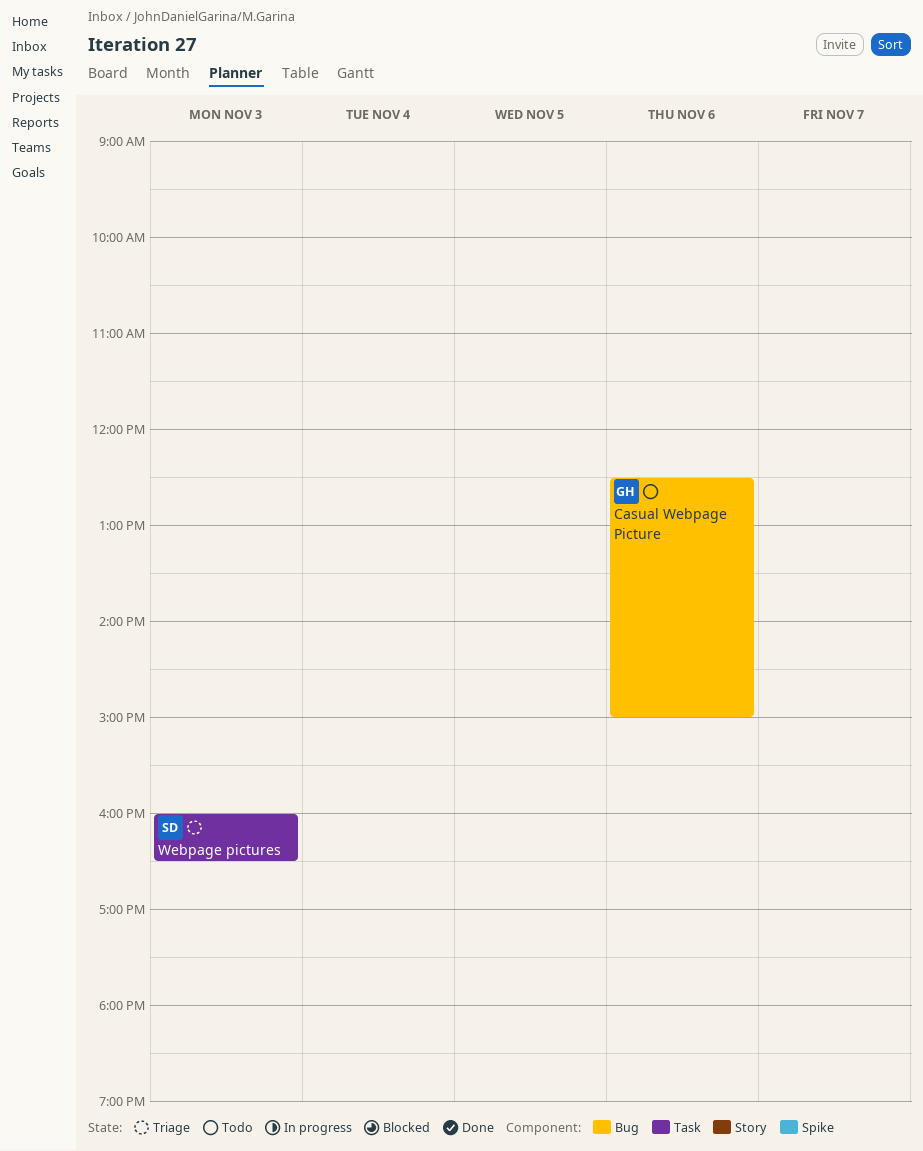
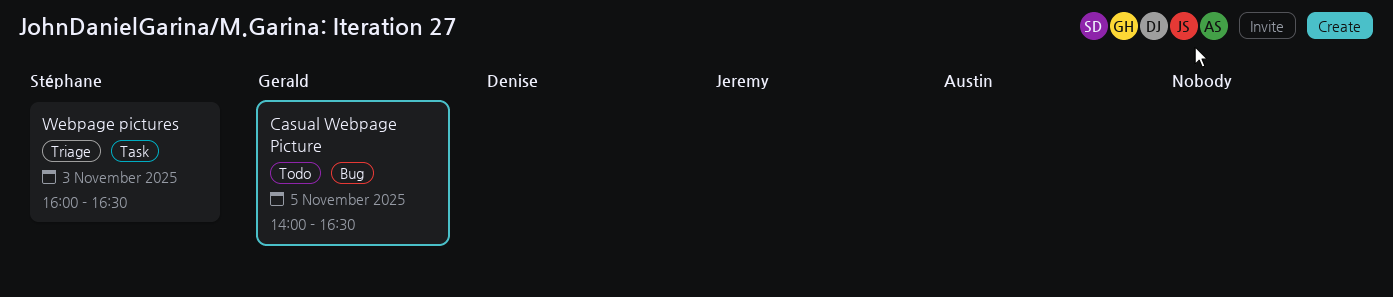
Casual Webpage Picture, day: Nov 6 -> Nov 5
Casual Webpage Picture, begins: 12:30 -> 14:00
Casual Webpage Picture, ends: 15:00 -> 16:30

